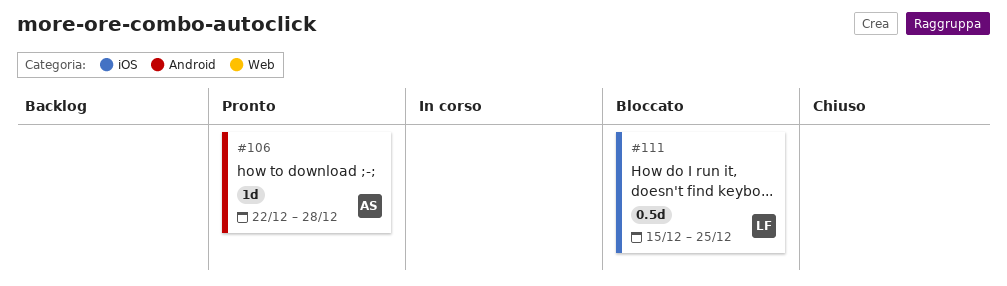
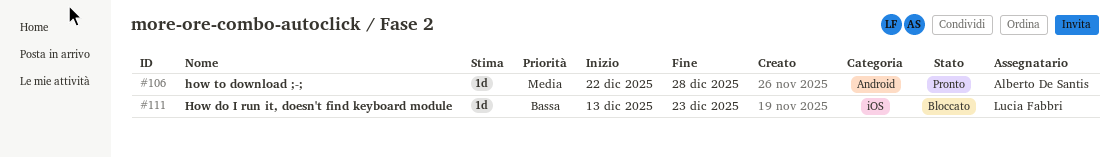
#111, estimate: 0.5d -> 1d
#111, start: Dec 15 -> Dec 13
#111, due: Dec 25 -> Dec 23

